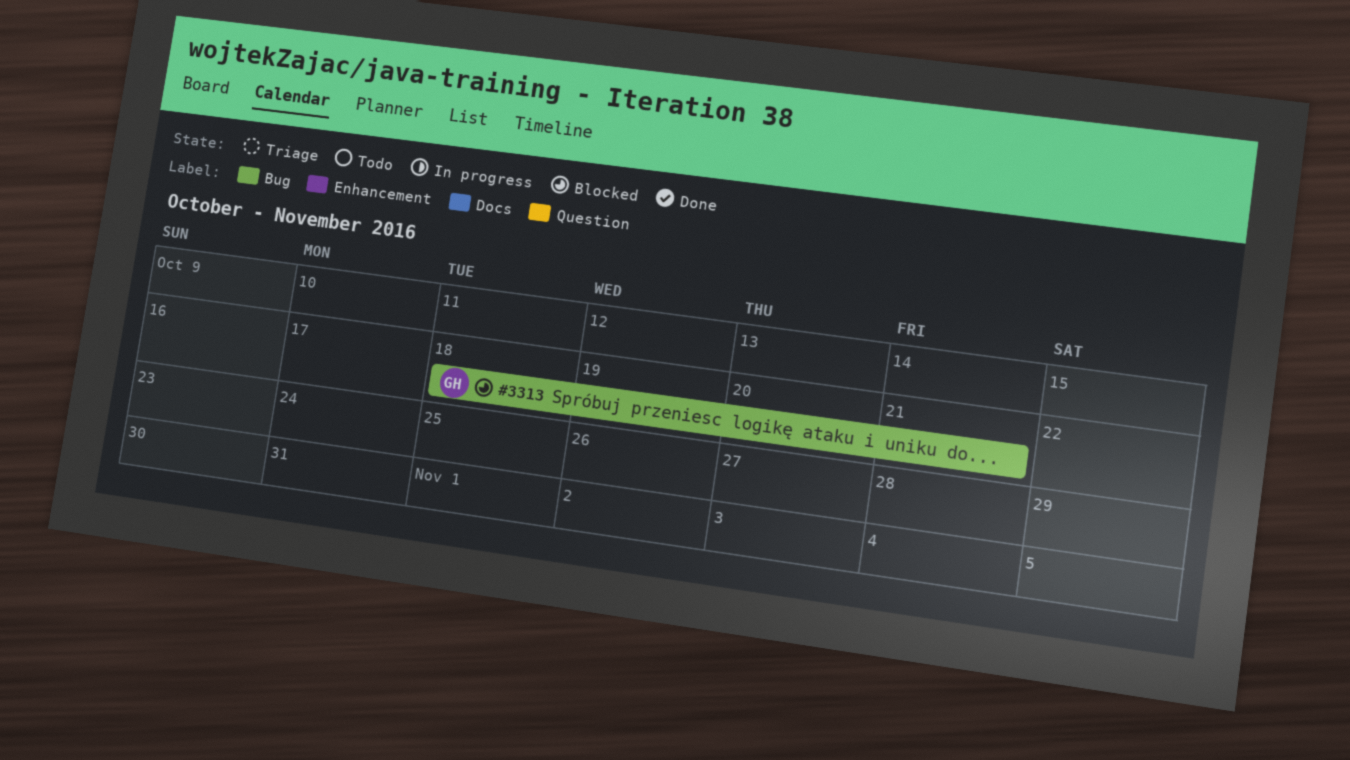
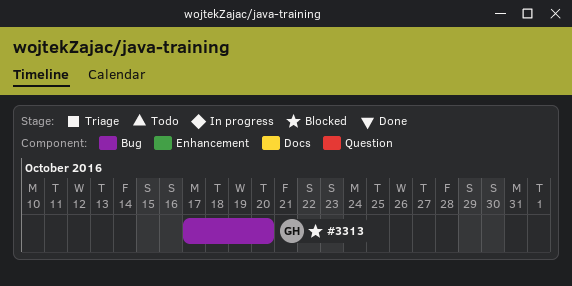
#3313, start: Oct 18 -> Oct 17
#3313, due: Oct 21 -> Oct 20

